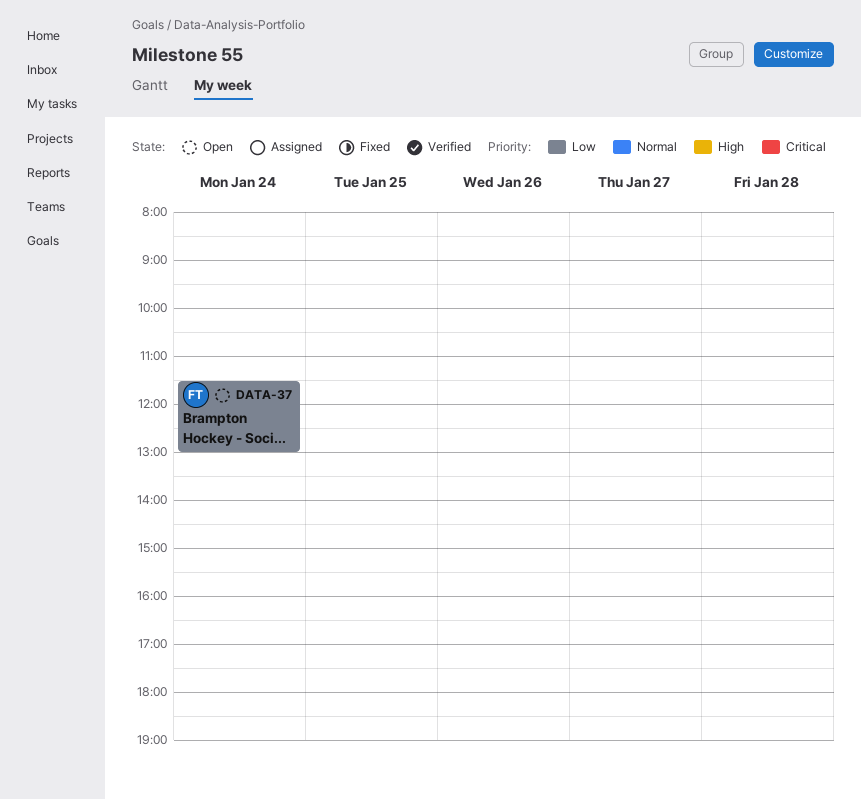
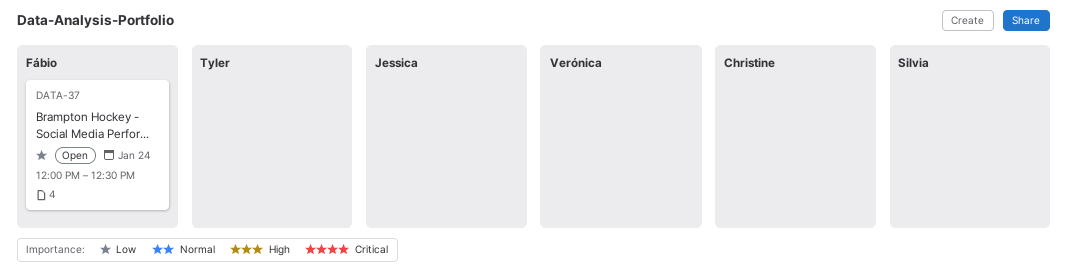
DATA-37, begins: 11:30 -> 12:00
DATA-37, ends: 13:00 -> 12:30

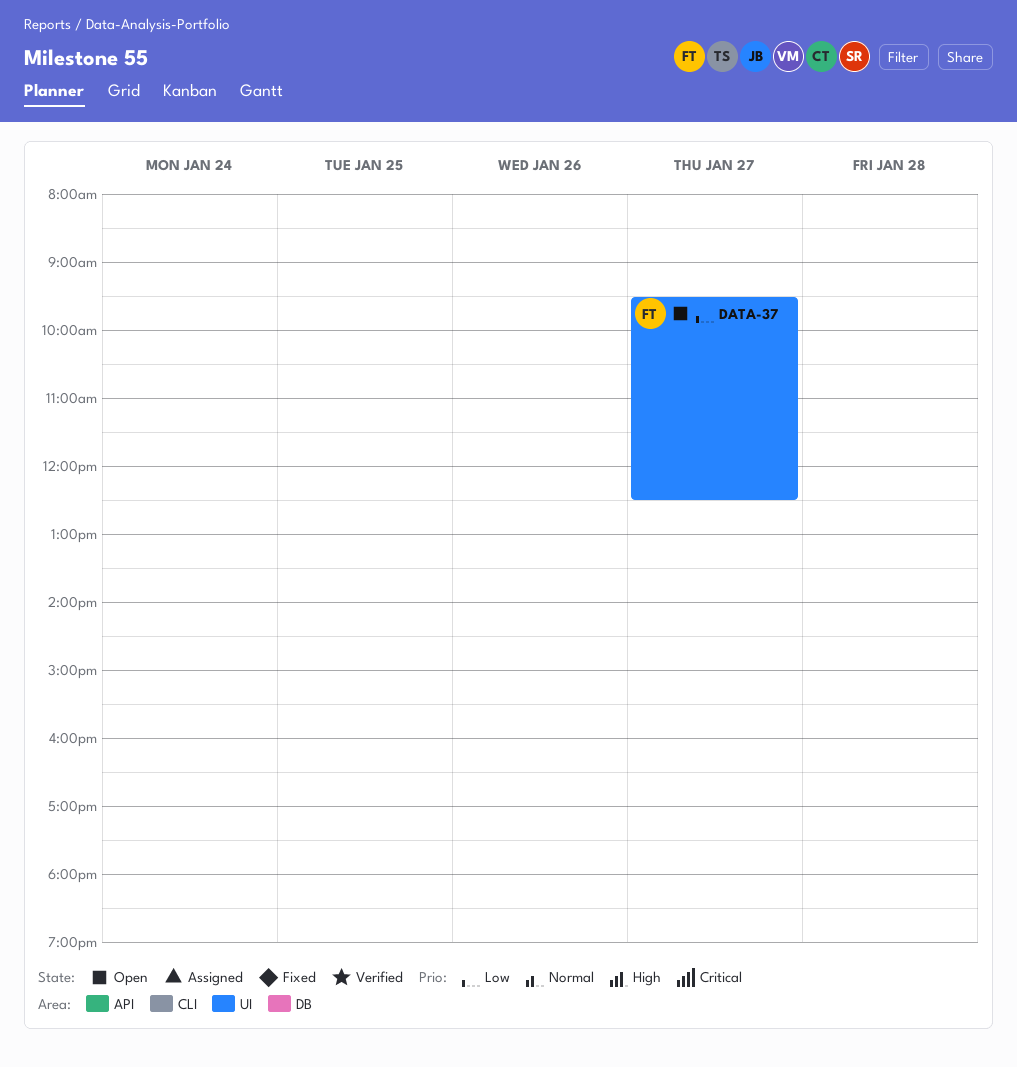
DATA-37, day: Jan 24 -> Jan 27
DATA-37, begins: 12:00 -> 09:30

